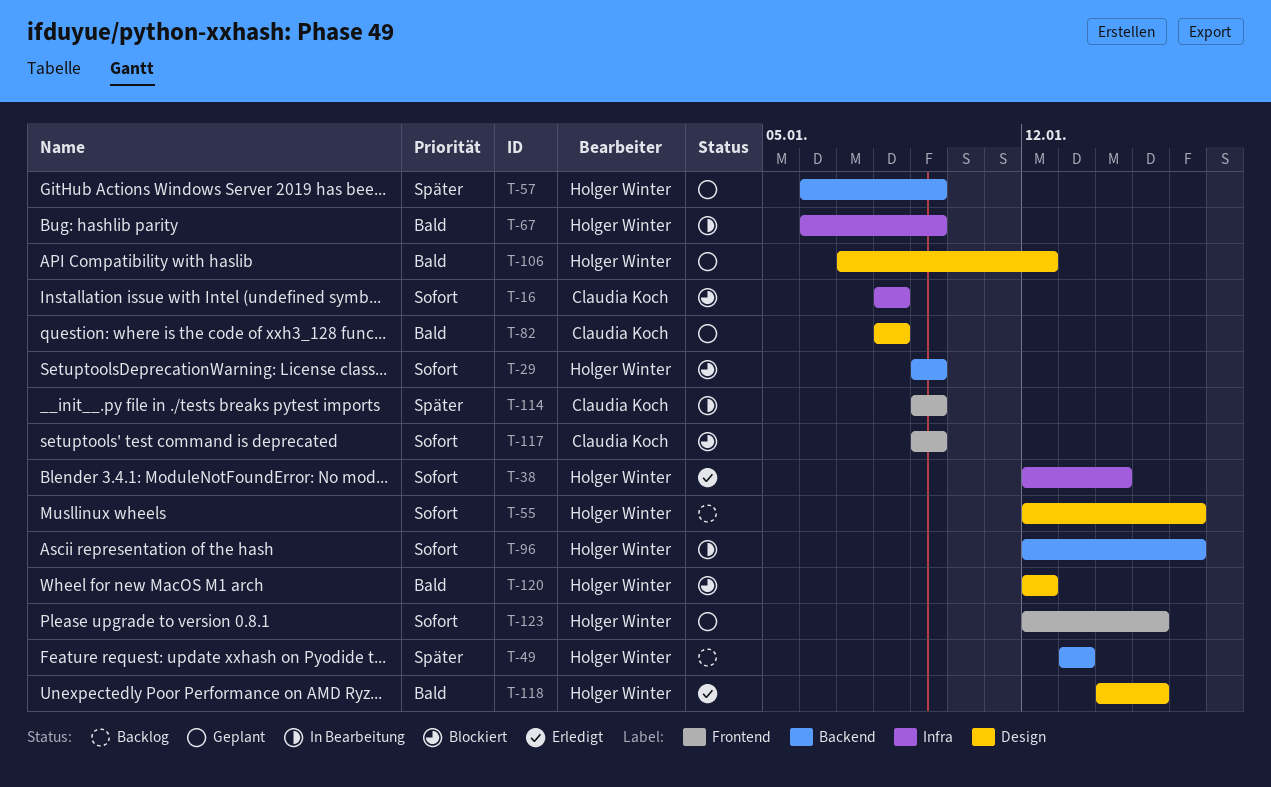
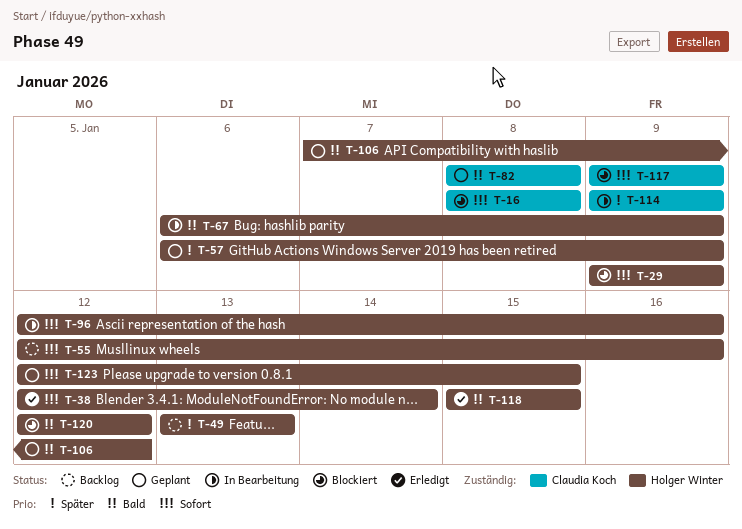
T-118, start: Jan 14 -> Jan 15

